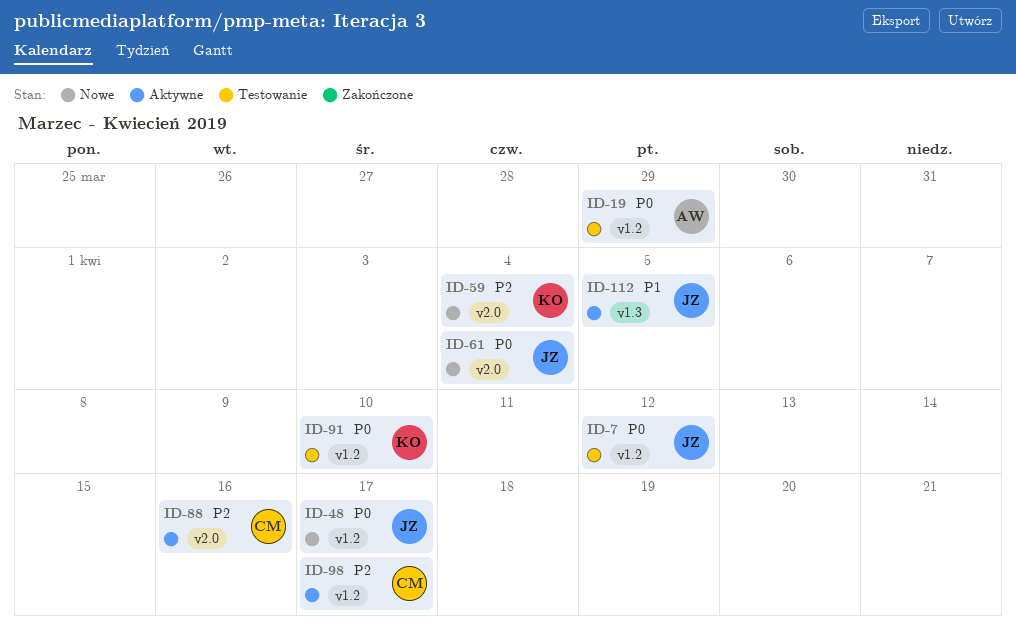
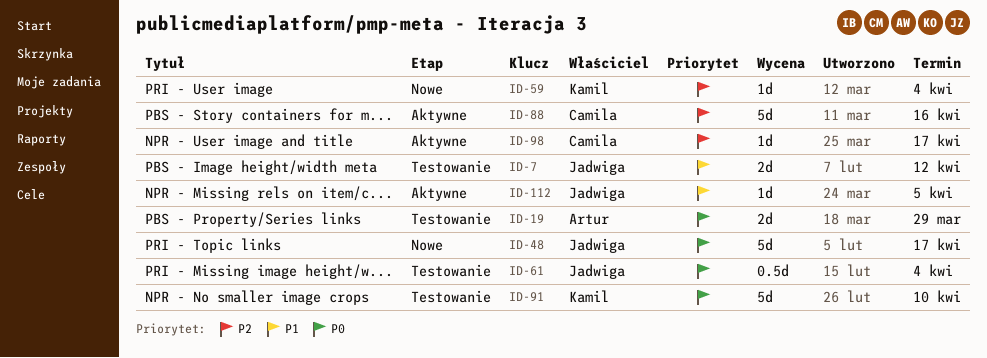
ID-7, priority: P0 -> P1
ID-61, status: Nowe -> Testowanie

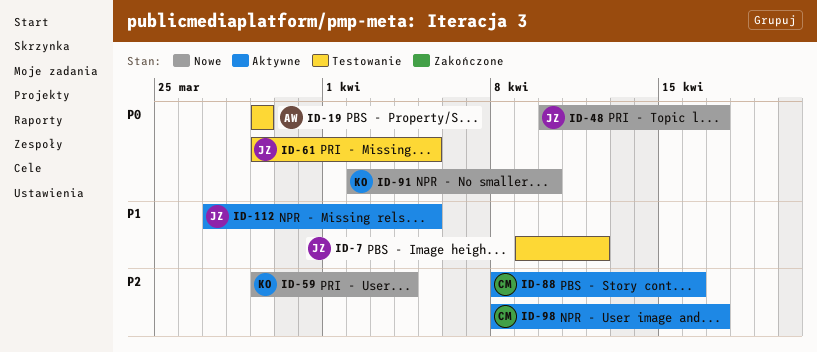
ID-61, due: Apr 4 -> Apr 5
ID-91, status: Testowanie -> Nowe

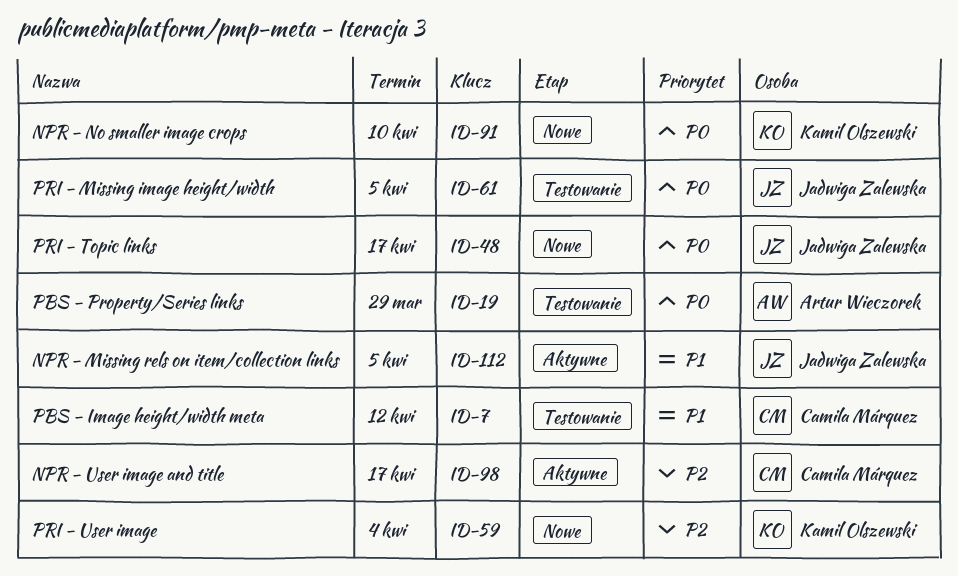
ID-7, owner: Jadwiga Zalewska -> Camila Márquez
ID-88: present -> none

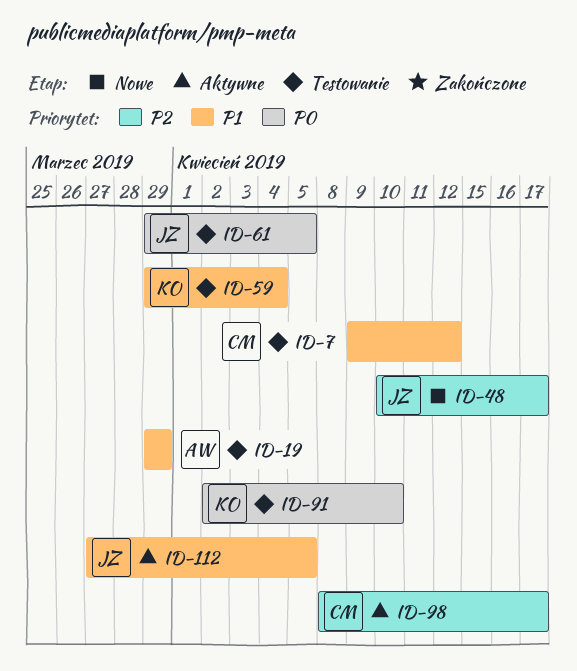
ID-19, priority: P0 -> P1
ID-48, priority: P0 -> P2
ID-59, status: Nowe -> Testowanie
ID-59, priority: P2 -> P1
ID-91, status: Nowe -> Testowanie

